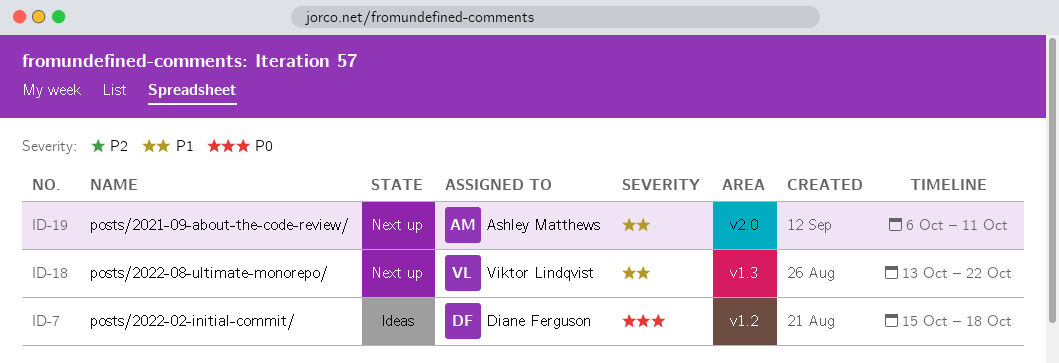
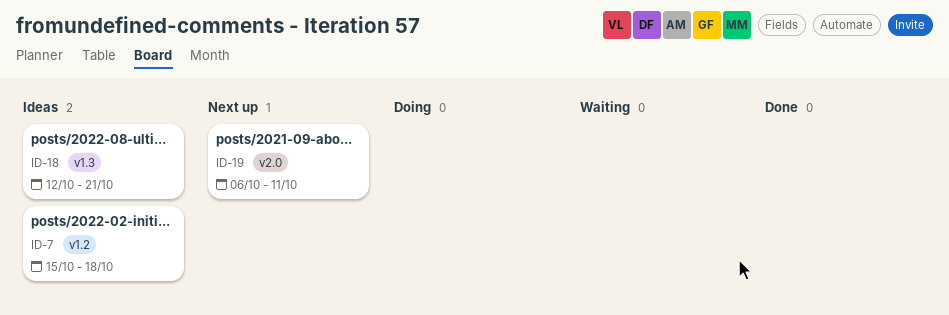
ID-18, status: Next up -> Ideas
ID-18, start: Oct 13 -> Oct 12
ID-18, due: Oct 22 -> Oct 21

